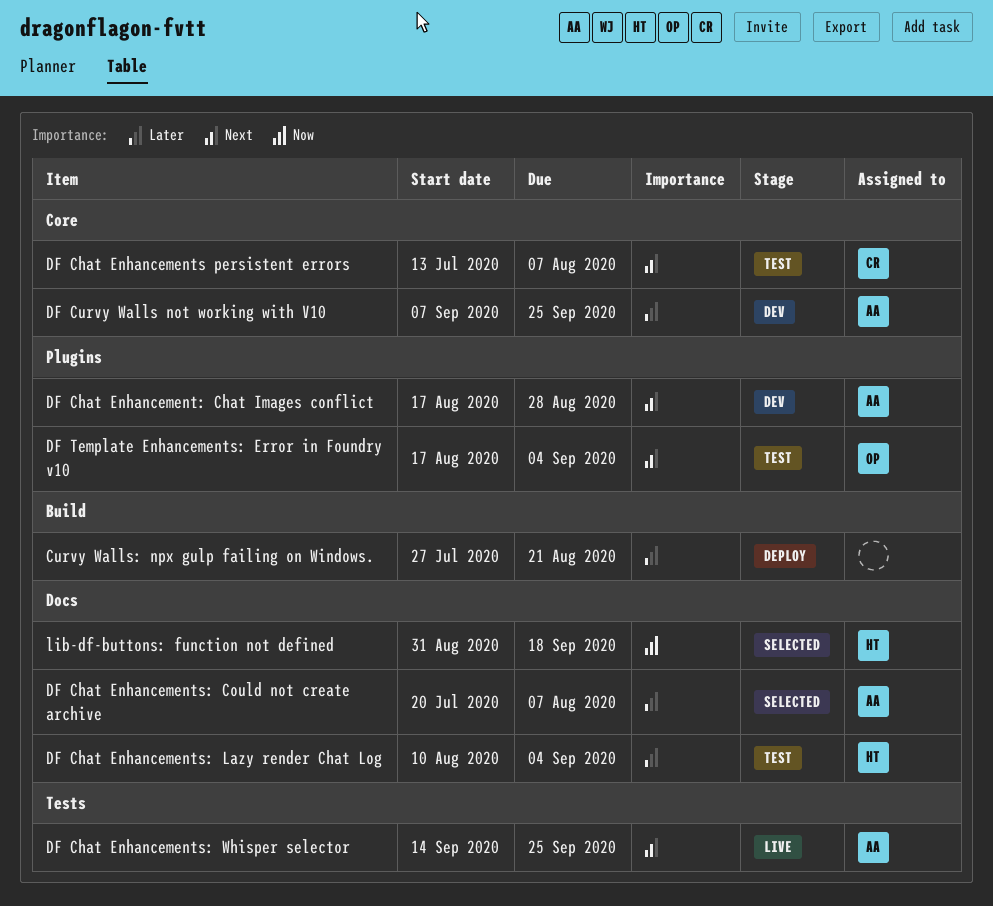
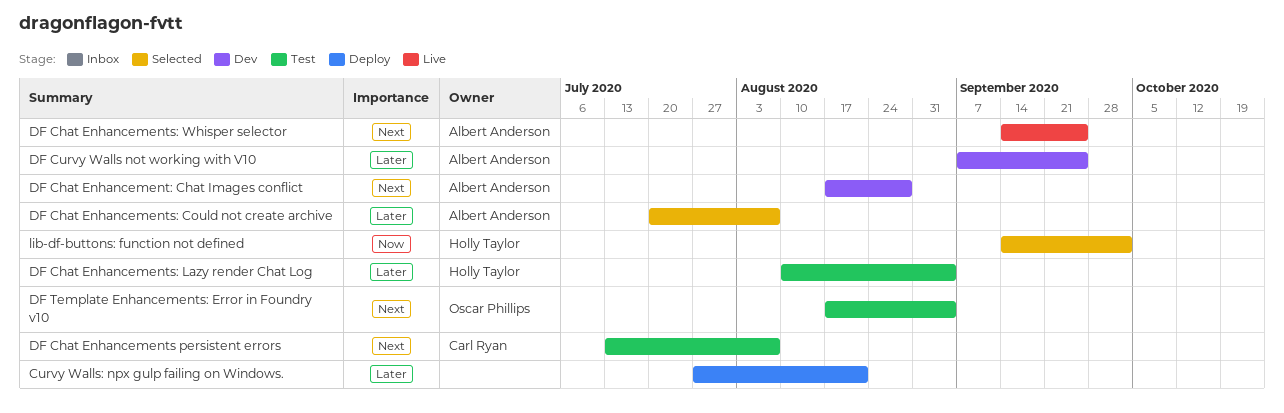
lib-df-buttons: function not defined, start: Aug 31 -> Sep 14
lib-df-buttons: function not defined, due: Sep 18 -> Oct 2

